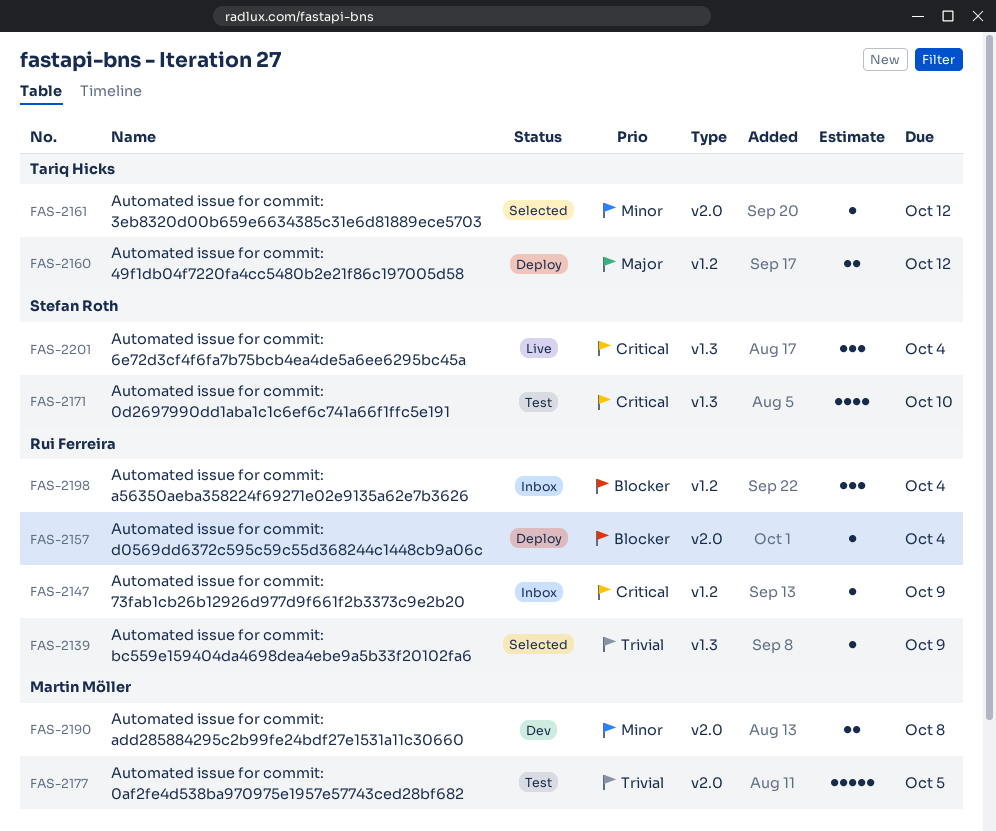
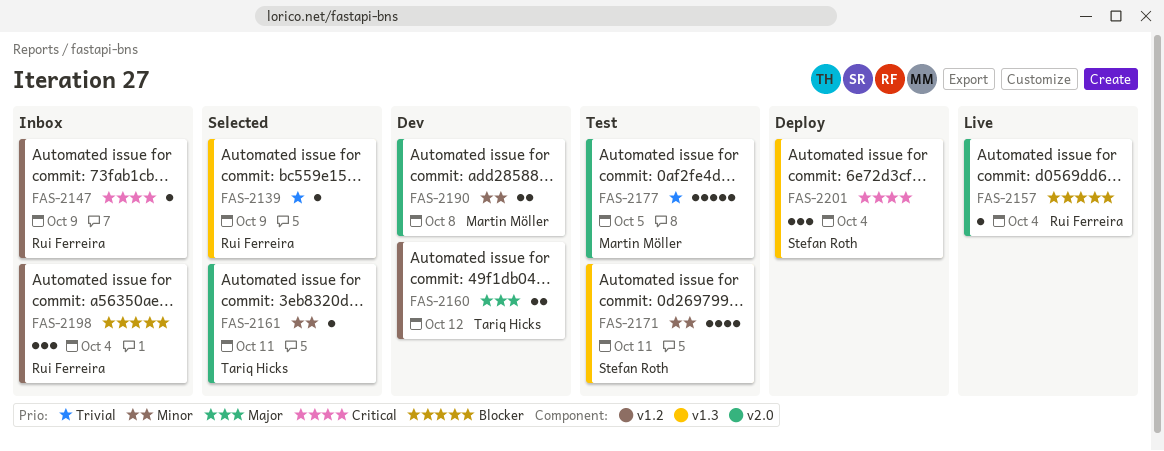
FAS-2157, status: Deploy -> Live
FAS-2160, status: Deploy -> Dev
FAS-2161, due: Oct 12 -> Oct 11
FAS-2171, priority: Critical -> Minor
FAS-2171, due: Oct 10 -> Oct 11
FAS-2201, status: Live -> Deploy

